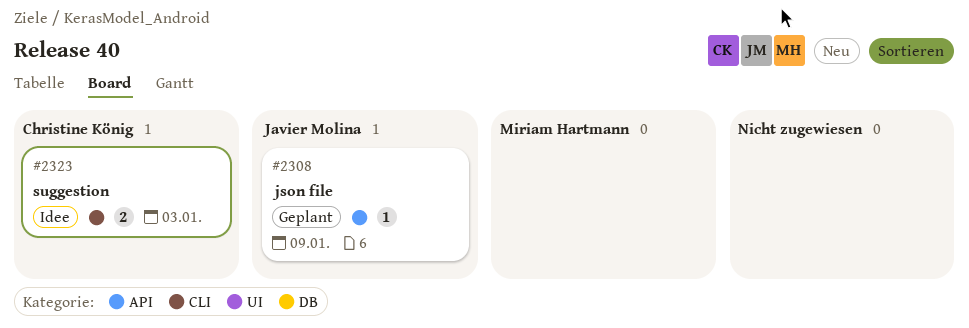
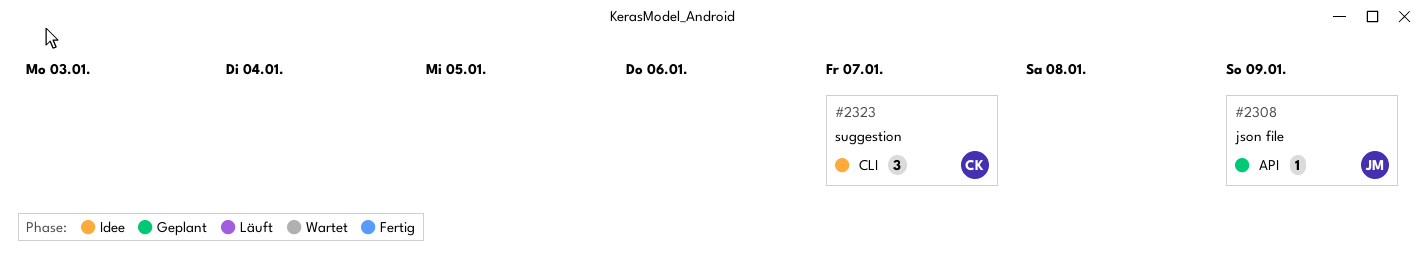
#2323, estimate: 2 -> 3
#2323, due: Jan 3 -> Jan 7

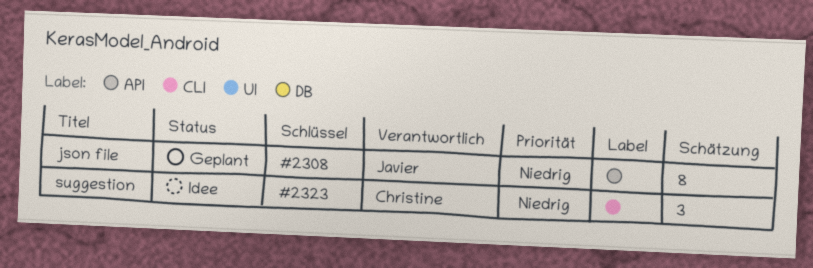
#2308, estimate: 1 -> 8

